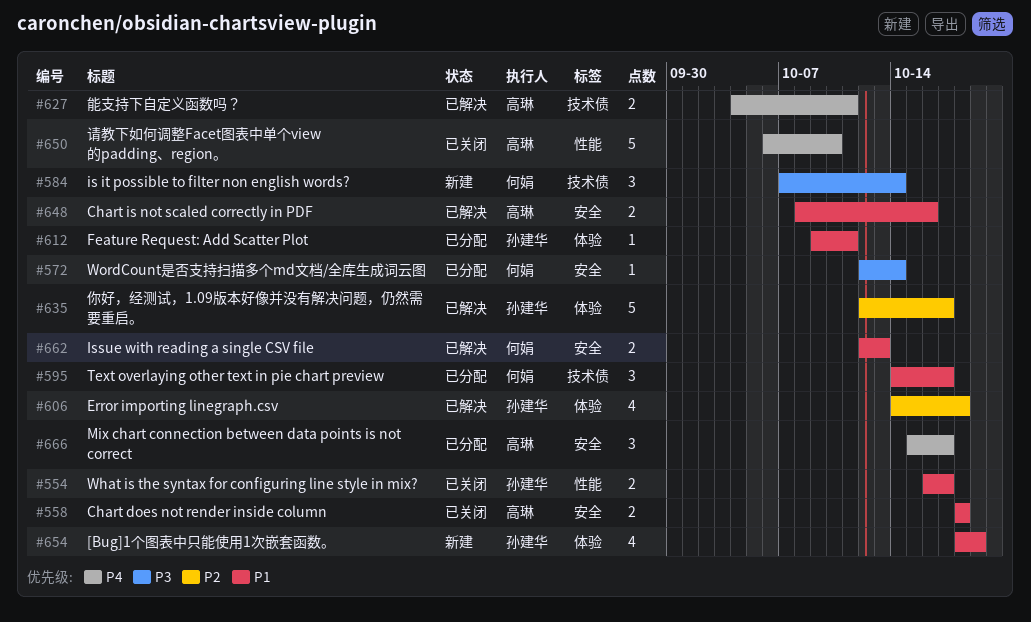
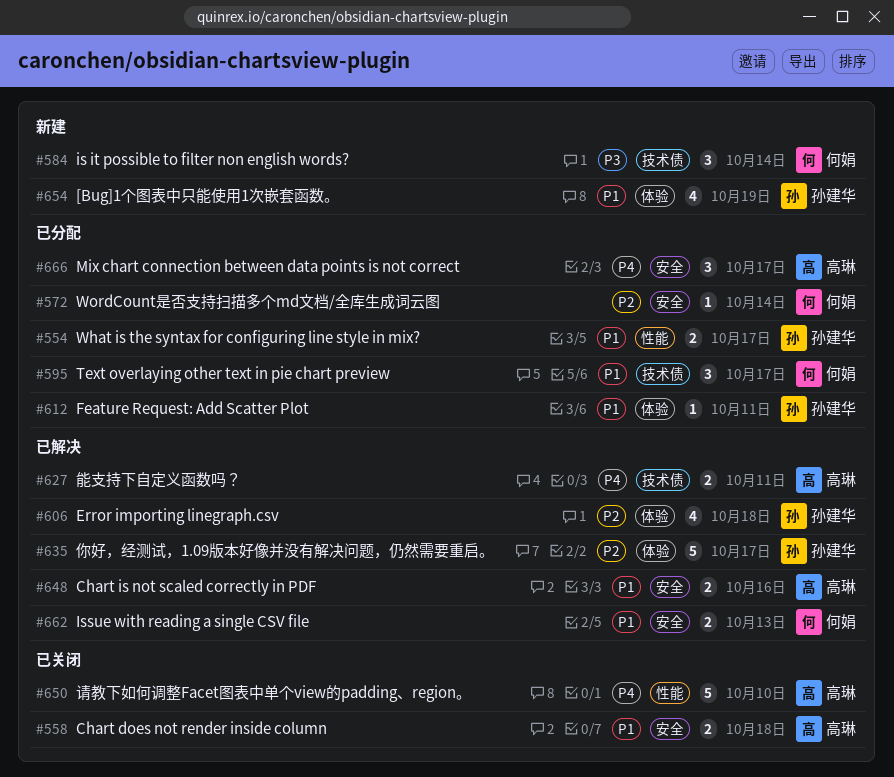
#554, status: 已关闭 -> 已分配
#572, priority: P3 -> P2

